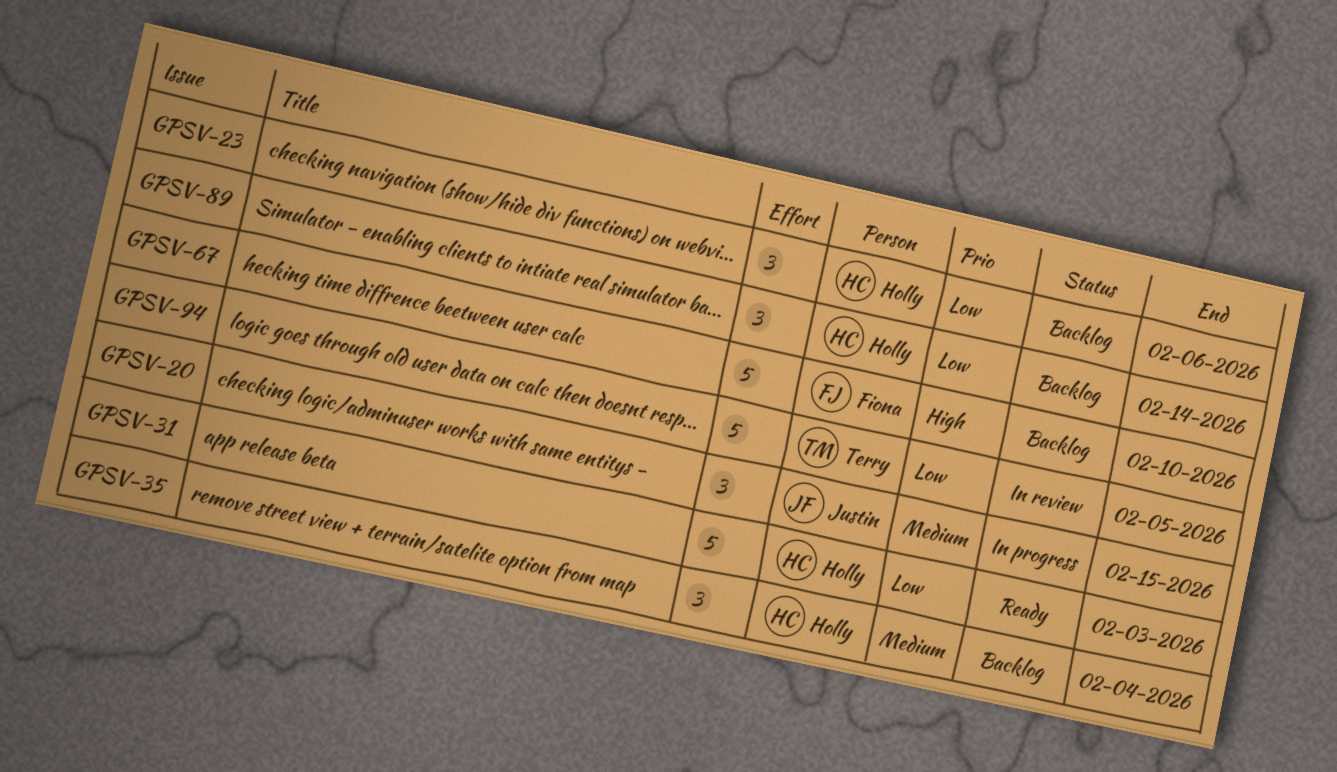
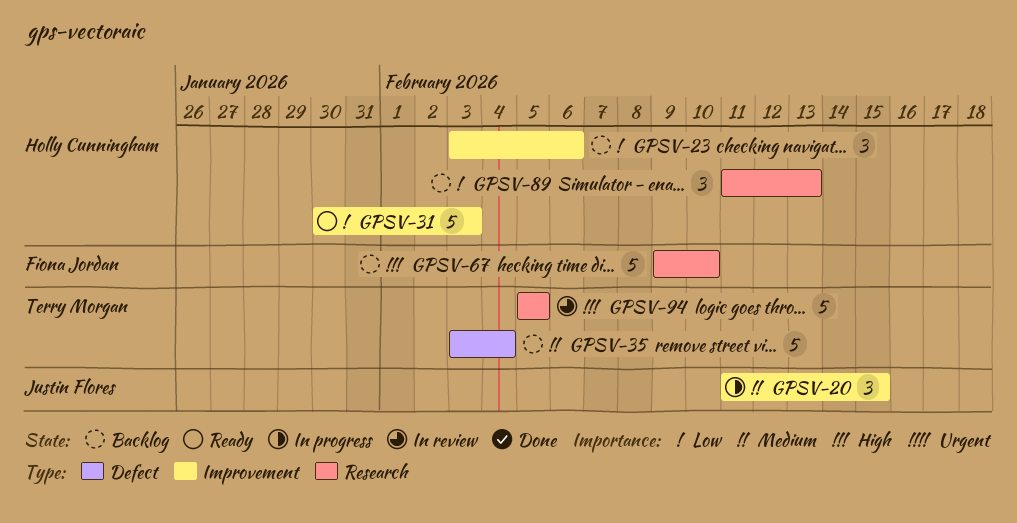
GPSV-35, owner: Holly Cunningham -> Terry Morgan
GPSV-35, estimate: 3 -> 5
GPSV-89, due: Feb 14 -> Feb 13
GPSV-94, priority: Low -> High

